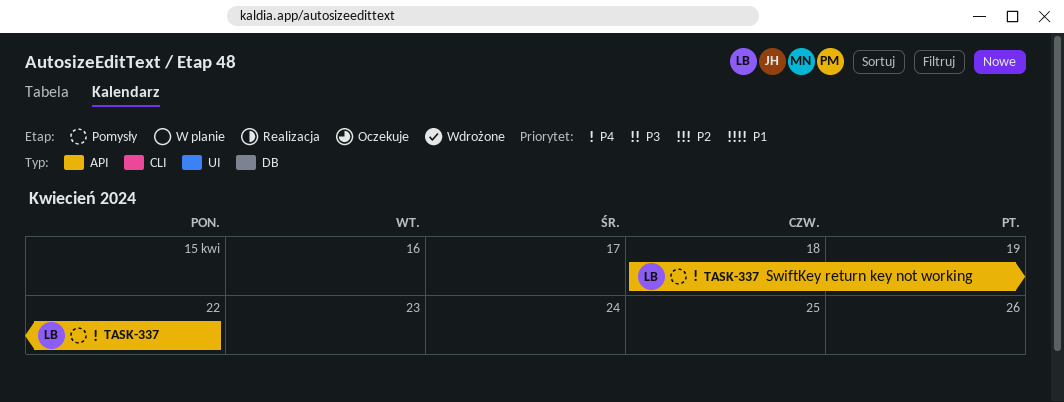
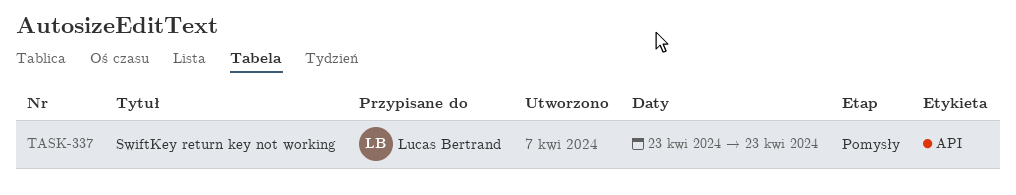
TASK-337, start: Apr 18 -> Apr 23
TASK-337, due: Apr 22 -> Apr 23

